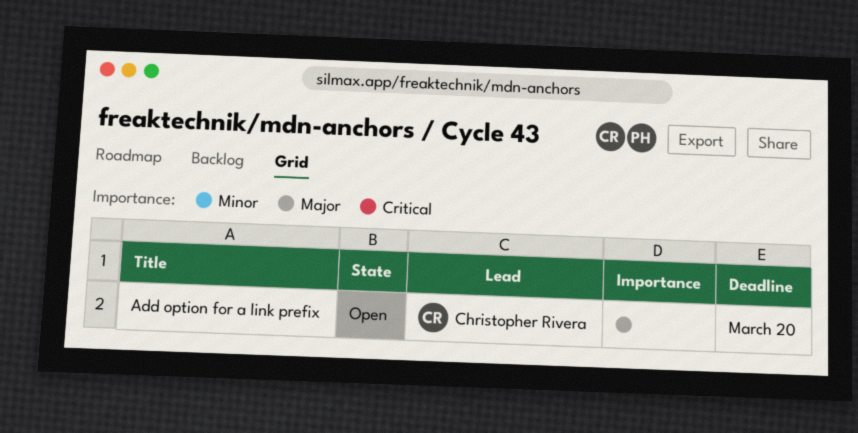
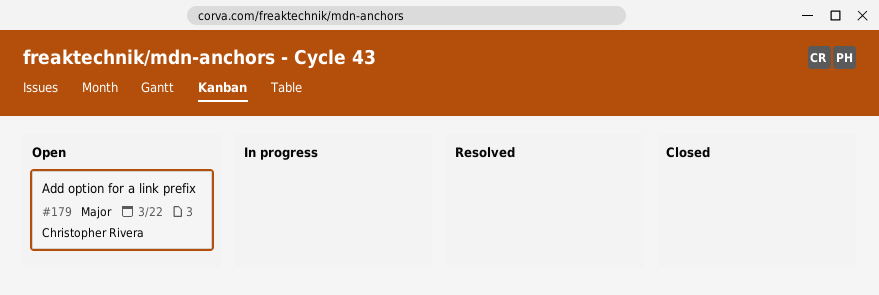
Add option for a link prefix, due: Mar 20 -> Mar 22

